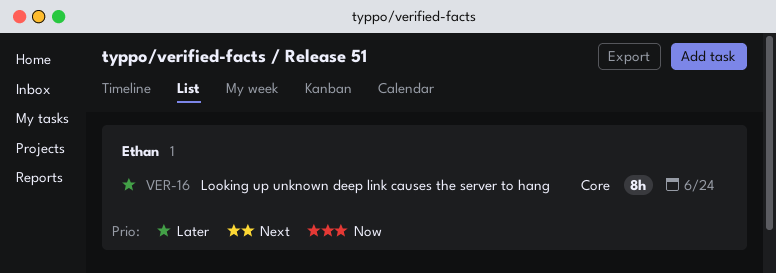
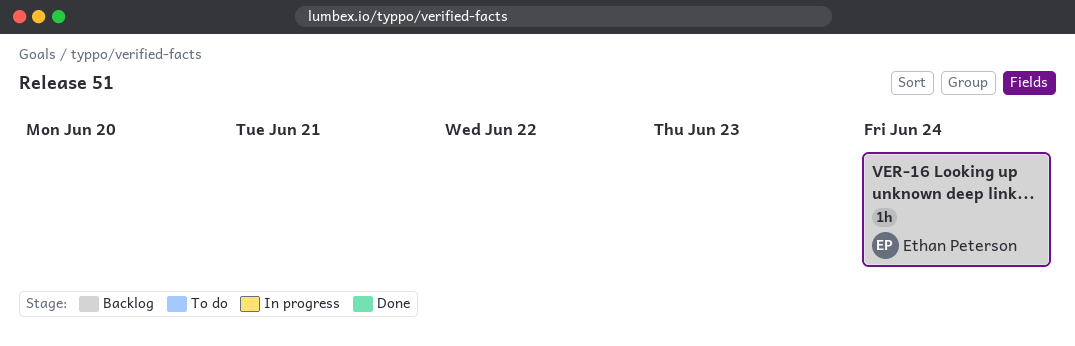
VER-16, estimate: 8h -> 1h

